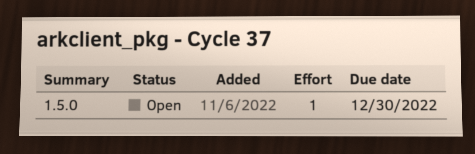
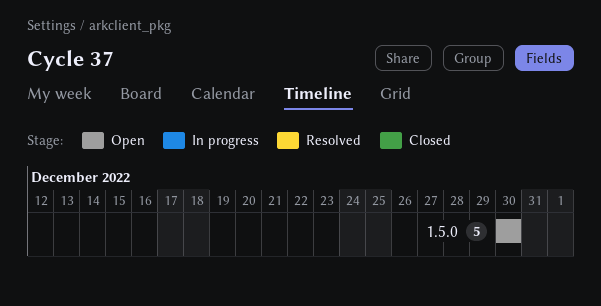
1.5.0, estimate: 1 -> 5

